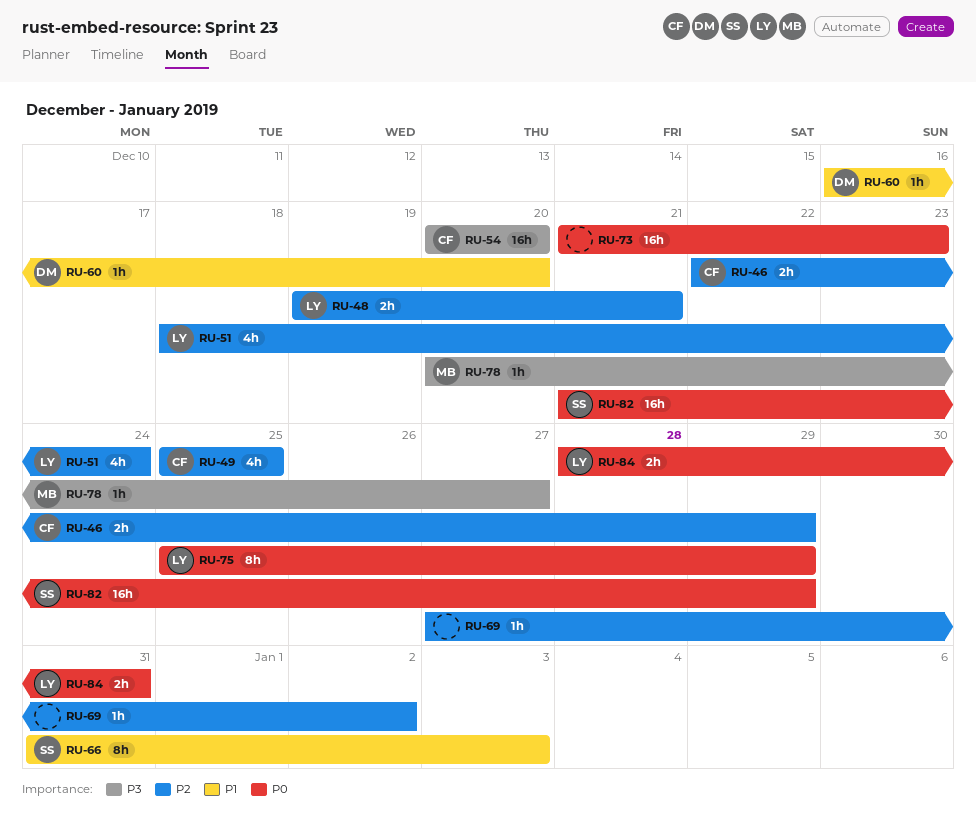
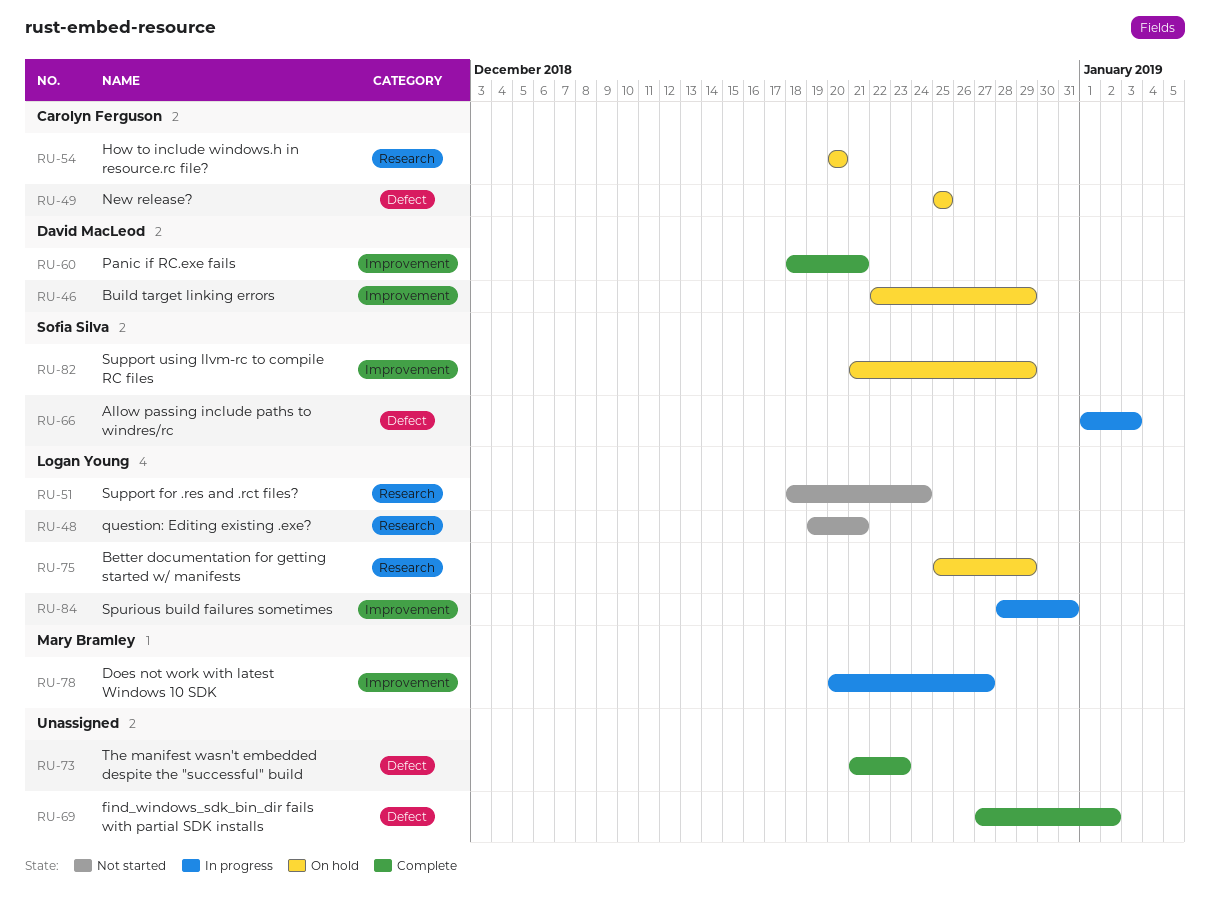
RU-46, owner: Carolyn Ferguson -> David MacLeod
RU-60, start: Dec 16 -> Dec 18
RU-60, due: Dec 20 -> Dec 21
RU-66, start: Dec 31 -> Jan 1

